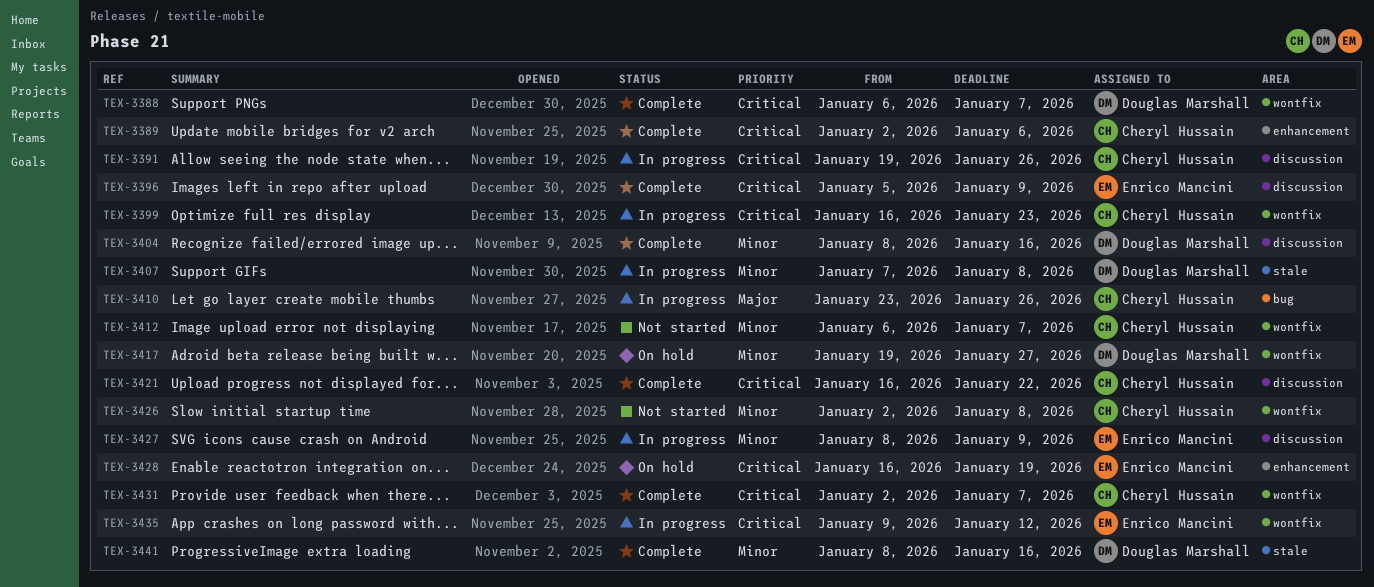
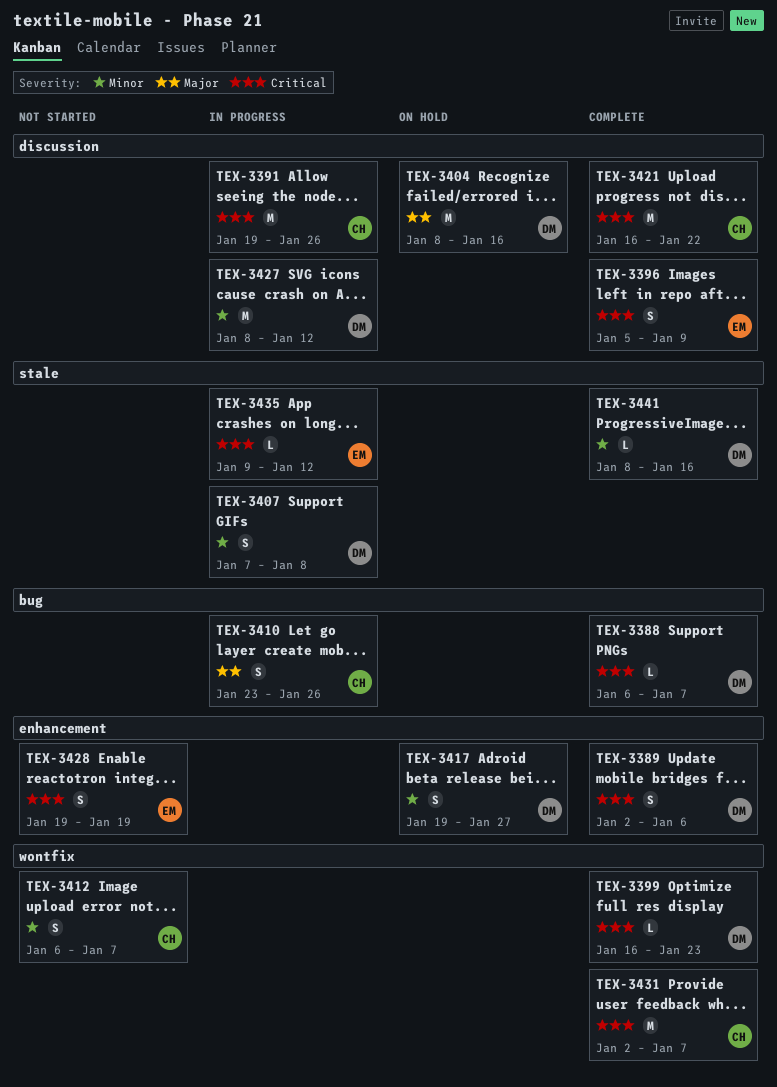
TEX-3388, label: wontfix -> bug
TEX-3389, owner: Cheryl Hussain -> Douglas Marshall
TEX-3399, status: In progress -> Complete
TEX-3399, owner: Cheryl Hussain -> Douglas Marshall
TEX-3404, status: Complete -> On hold
TEX-3404, priority: Minor -> Major
TEX-3417, label: wontfix -> enhancement
TEX-3426: present -> none
TEX-3427, owner: Enrico Mancini -> Douglas Marshall
TEX-3427, due: Jan 9 -> Jan 12
TEX-3428, status: On hold -> Not started
TEX-3428, start: Jan 16 -> Jan 19
TEX-3435, label: wontfix -> stale

